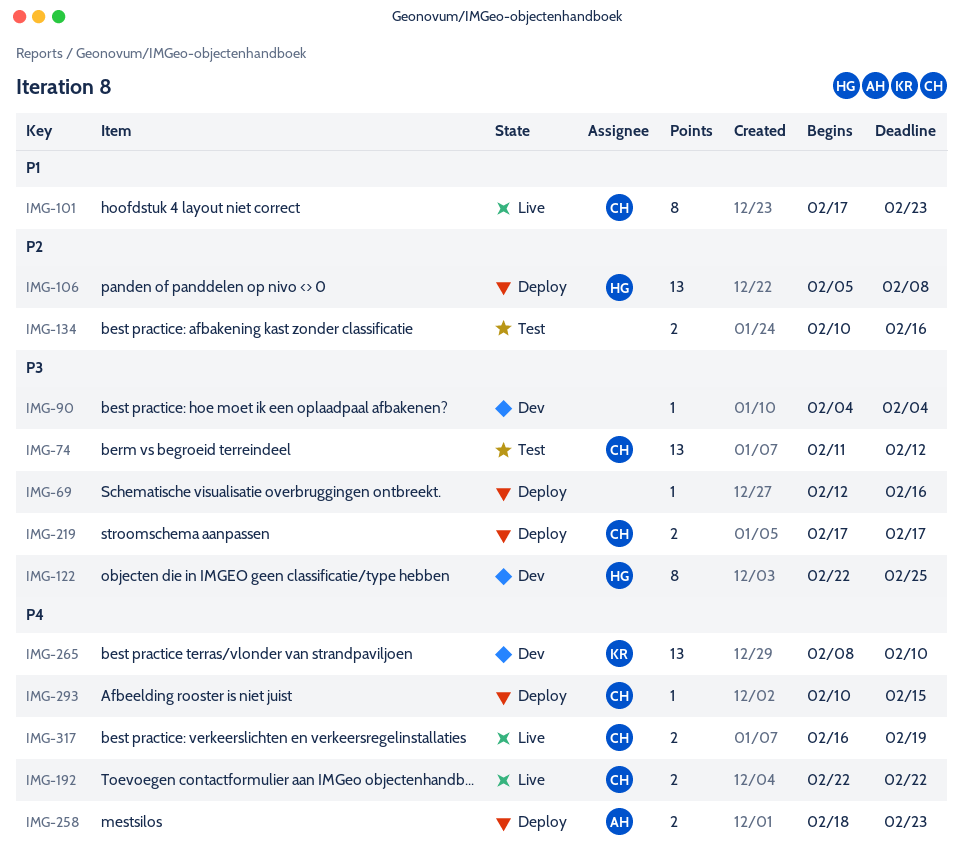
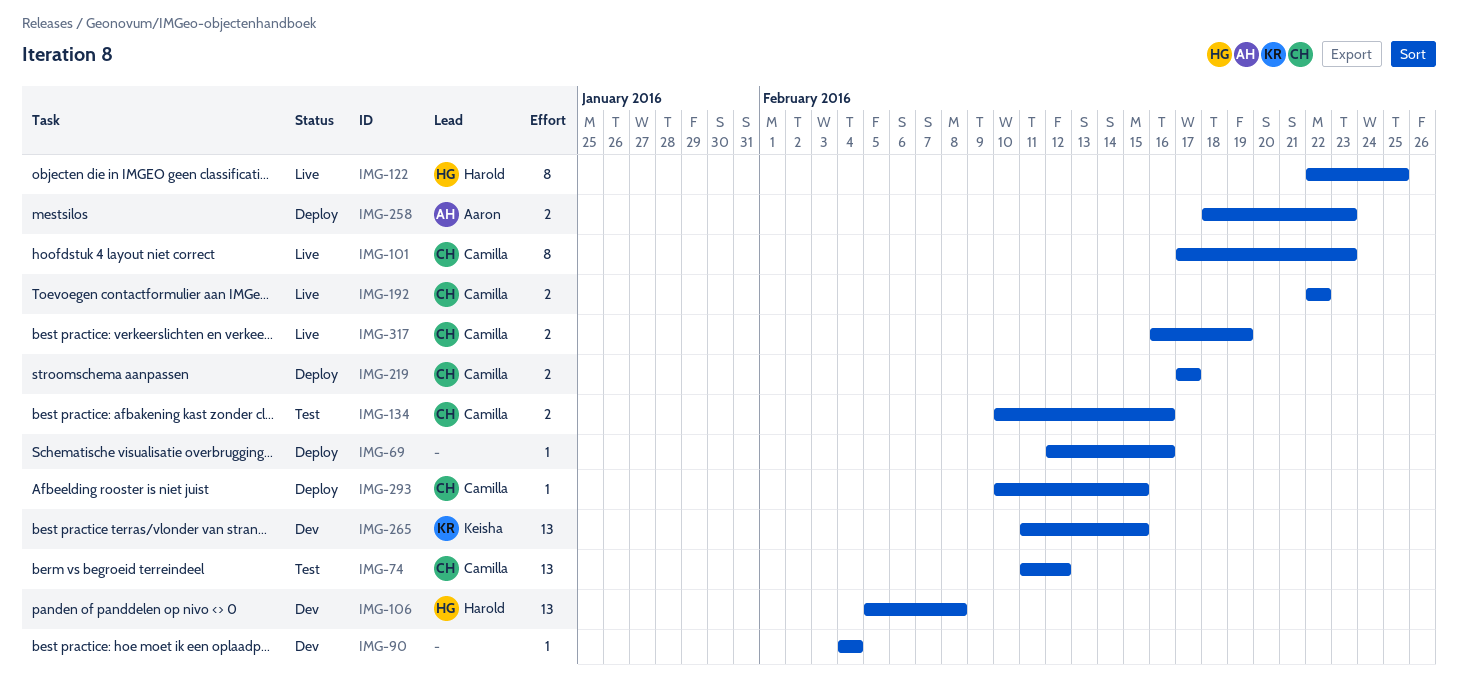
IMG-106, status: Deploy -> Dev
IMG-122, status: Dev -> Live
IMG-134, owner: none -> Camilla
IMG-265, start: Feb 8 -> Feb 11
IMG-265, due: Feb 10 -> Feb 15

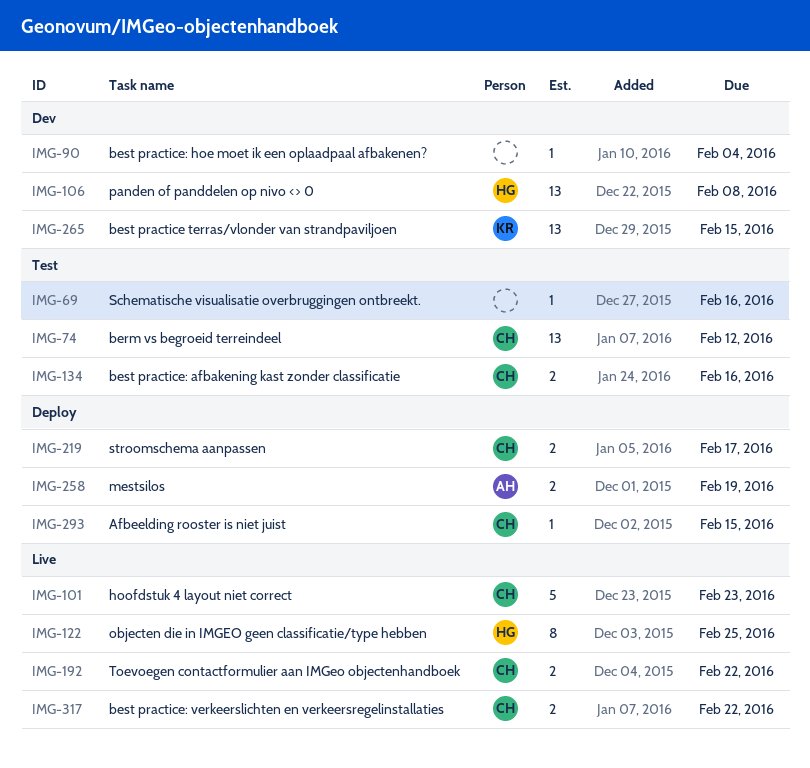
IMG-69, status: Deploy -> Test
IMG-101, estimate: 8 -> 5
IMG-258, due: Feb 23 -> Feb 19
IMG-317, due: Feb 19 -> Feb 22

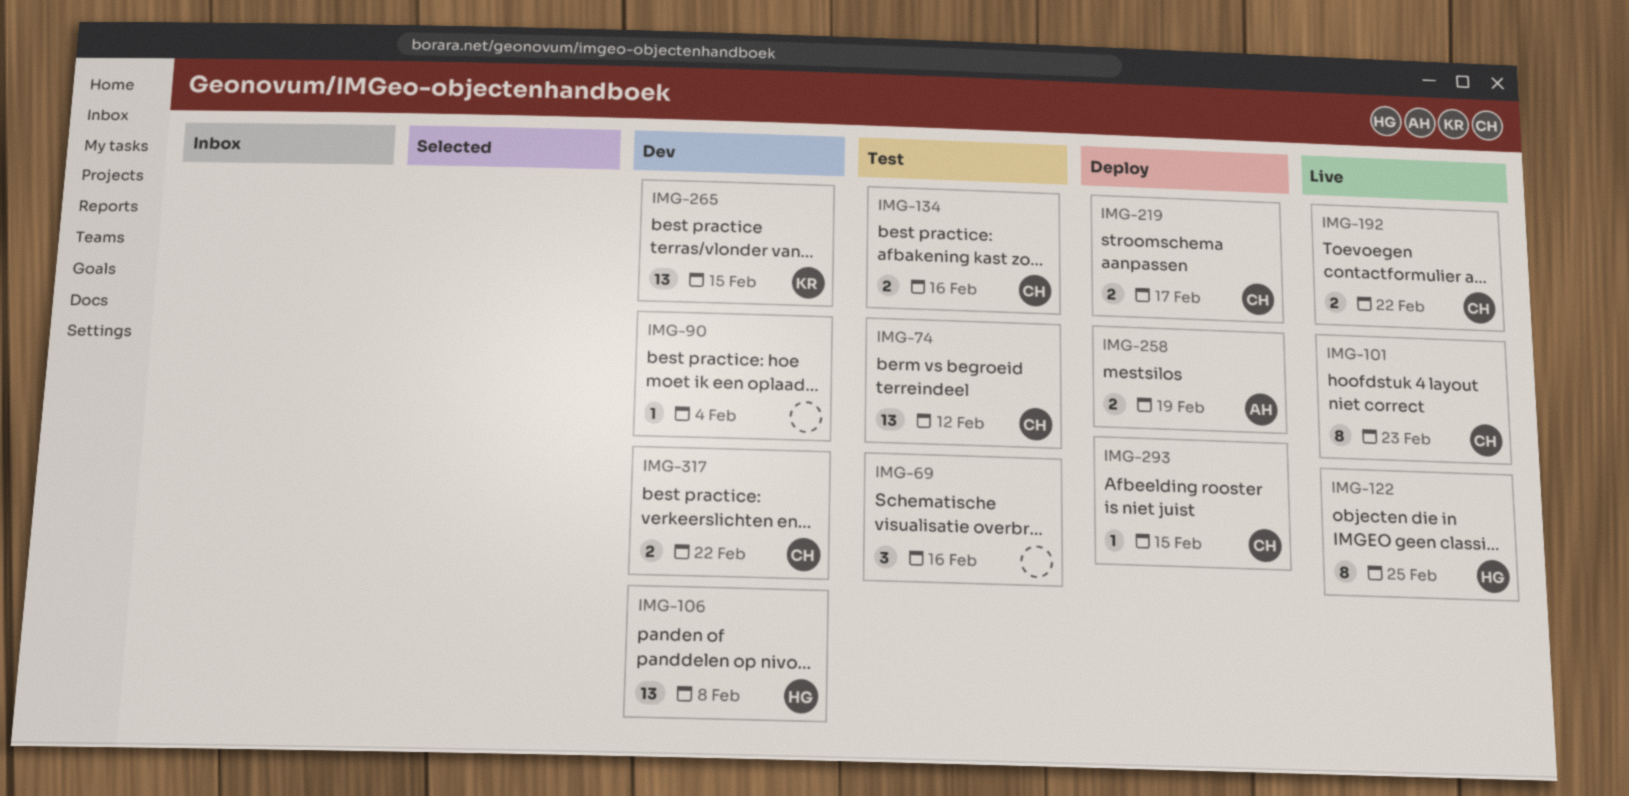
IMG-69, estimate: 1 -> 3
IMG-101, estimate: 5 -> 8
IMG-317, status: Live -> Dev

